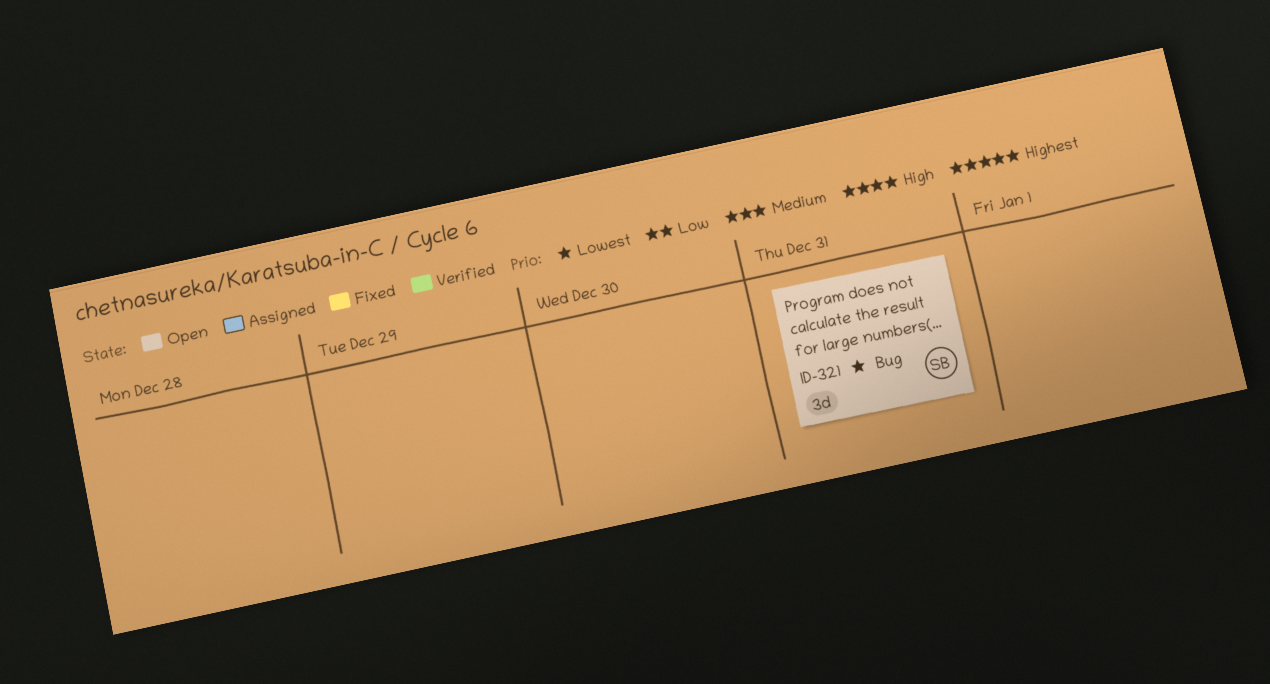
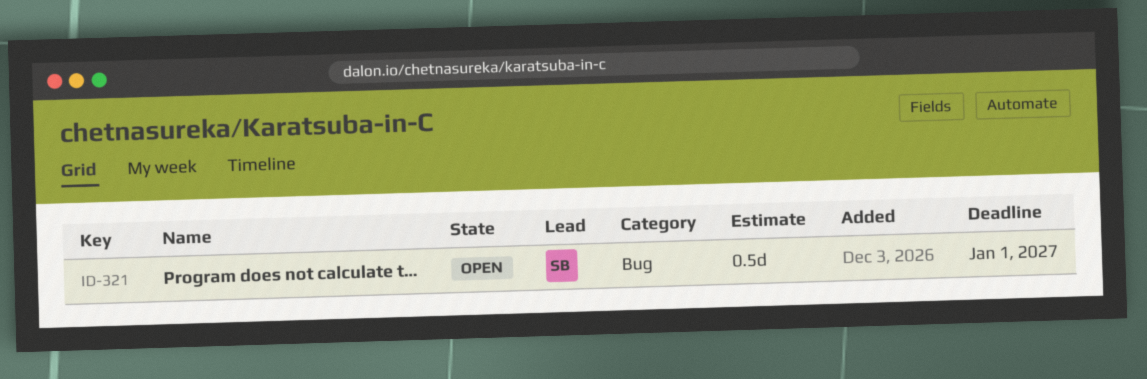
ID-321, estimate: 3d -> 0.5d
ID-321, due: Dec 31 -> Jan 1

